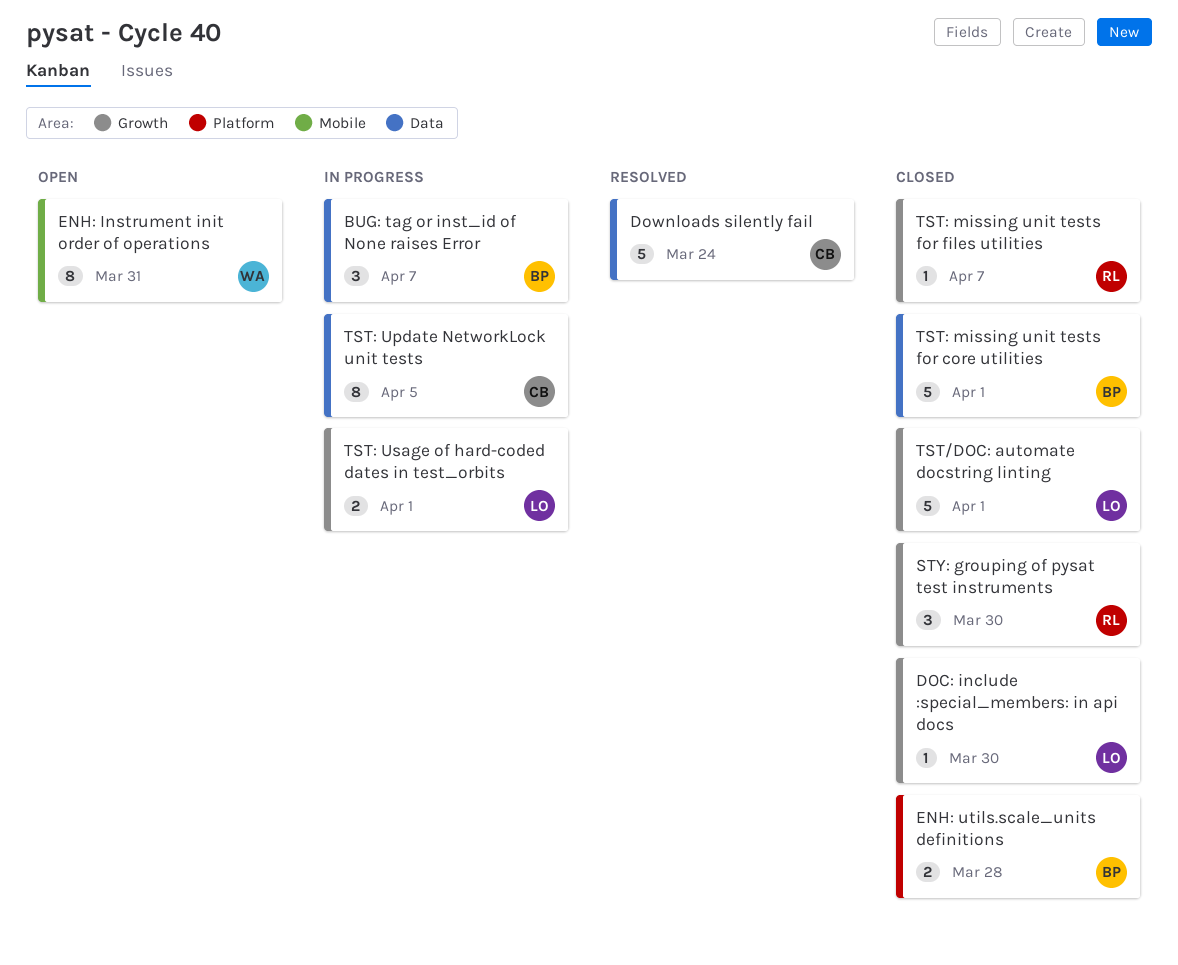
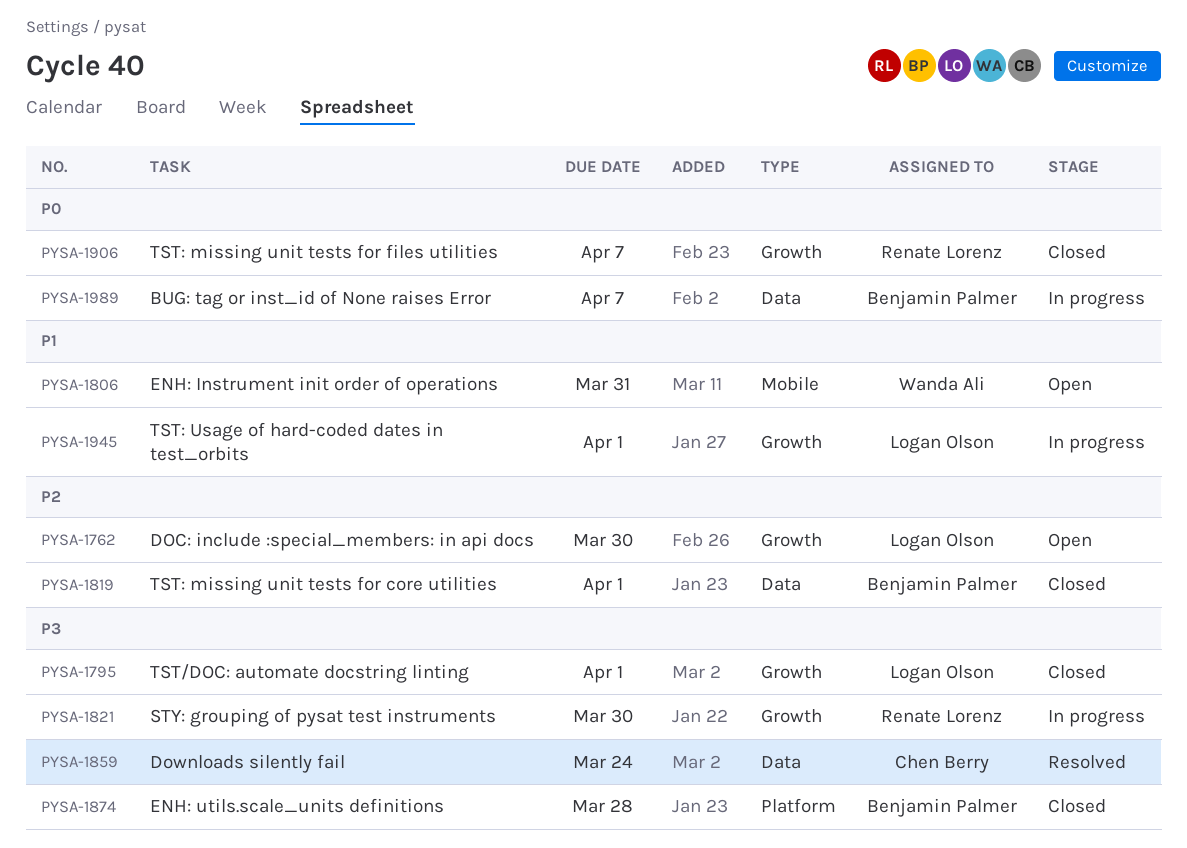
DOC: include :special_members: in api docs, status: Closed -> Open
STY: grouping of pysat test instruments, status: Closed -> In progress
TST: Update NetworkLock unit tests: present -> none

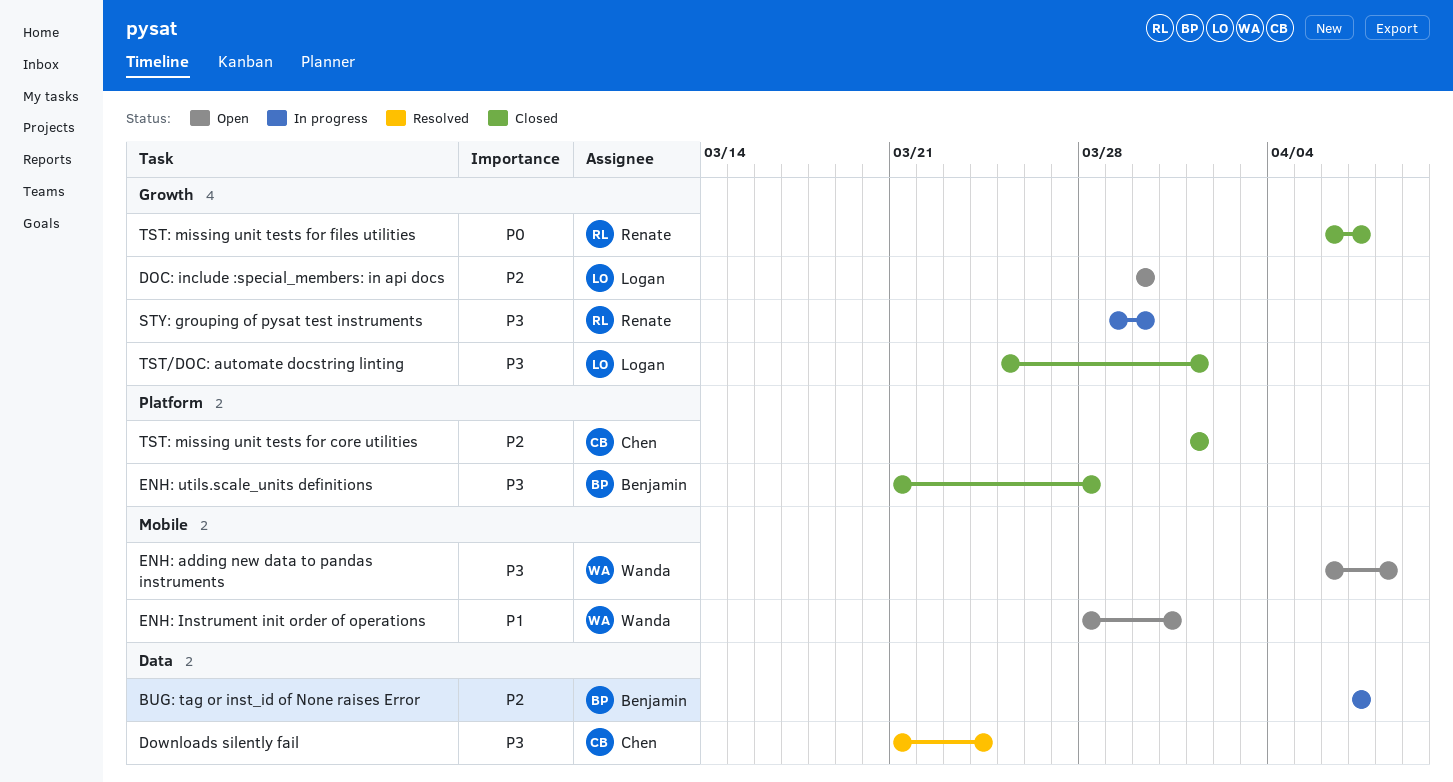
BUG: tag or inst_id of None raises Error, priority: P0 -> P2
ENH: adding new data to pandas instruments: none -> present
TST: missing unit tests for core utilities, owner: Benjamin Palmer -> Chen Berry
TST: missing unit tests for core utilities, label: Data -> Platform
TST: Usage of hard-coded dates in test_orbits: present -> none

